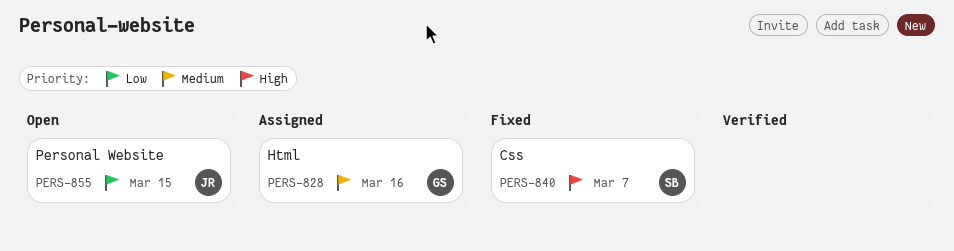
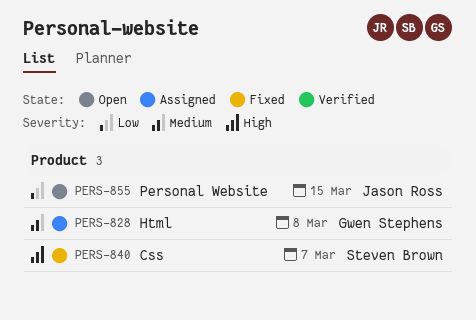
PERS-828, due: Mar 16 -> Mar 8

